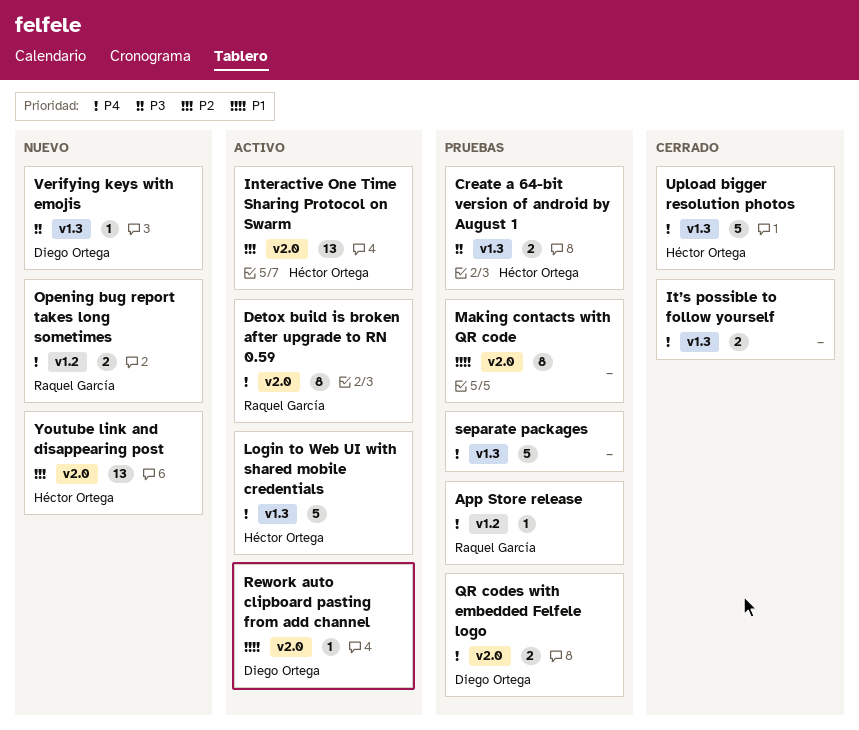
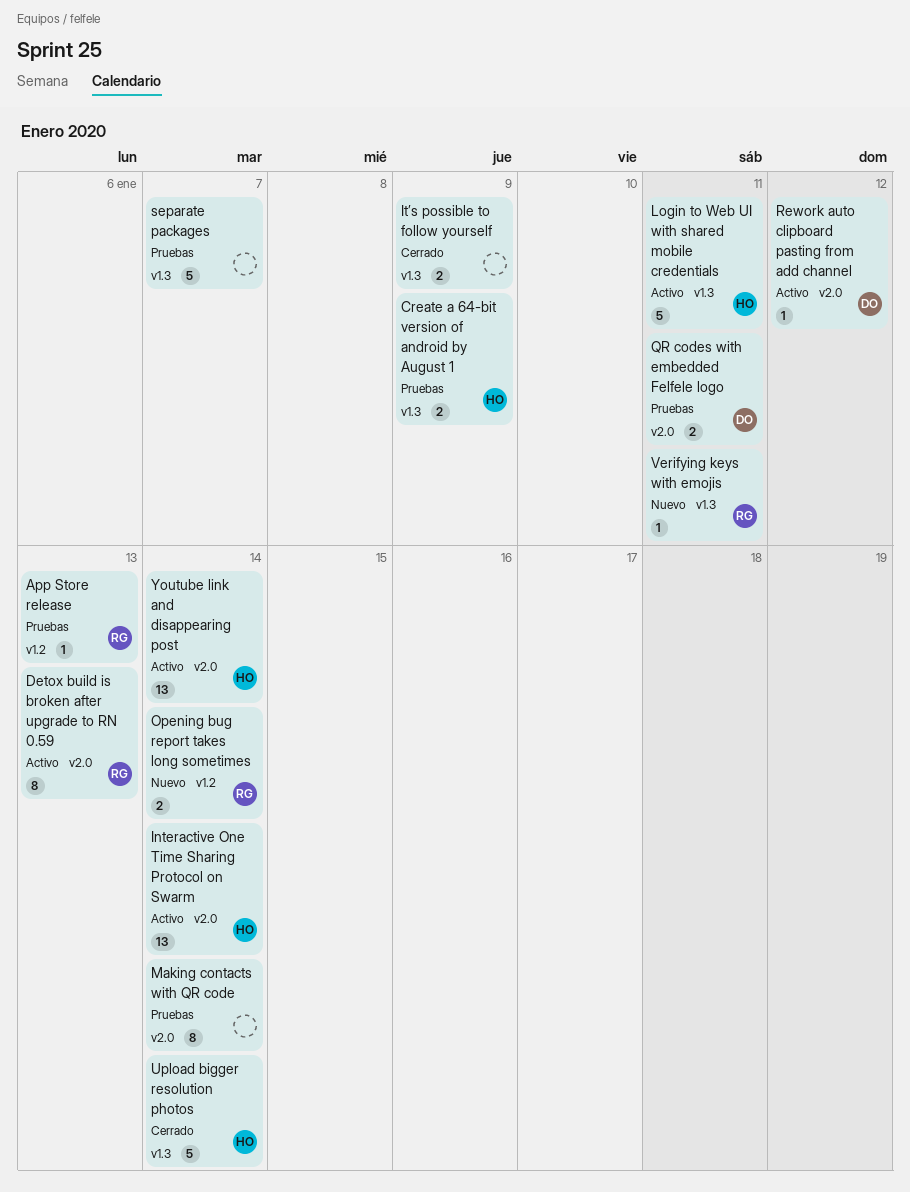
Verifying keys with emojis, owner: Diego Ortega -> Raquel García
Youtube link and disappearing post, status: Nuevo -> Activo

